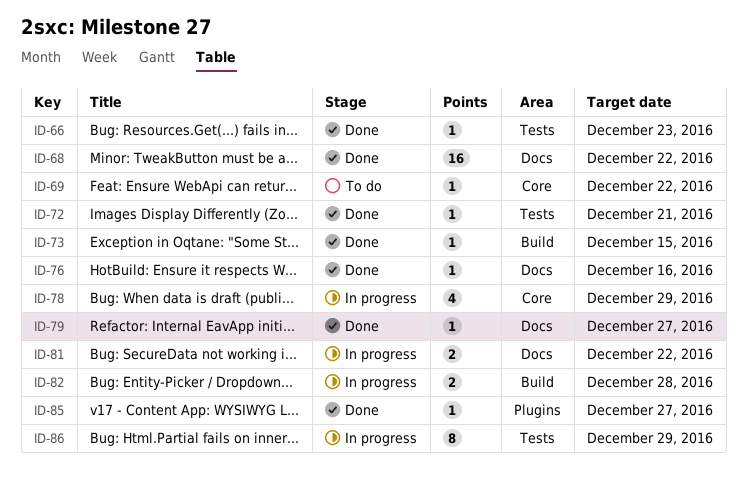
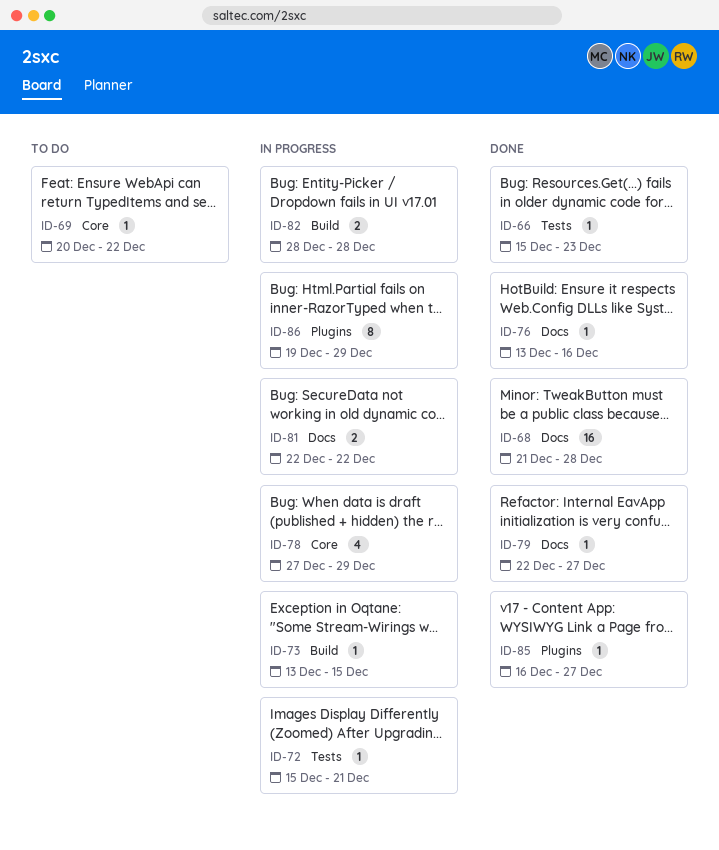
ID-68, due: Dec 22 -> Dec 28
ID-72, status: Done -> In progress
ID-73, status: Done -> In progress
ID-86, label: Tests -> Plugins

